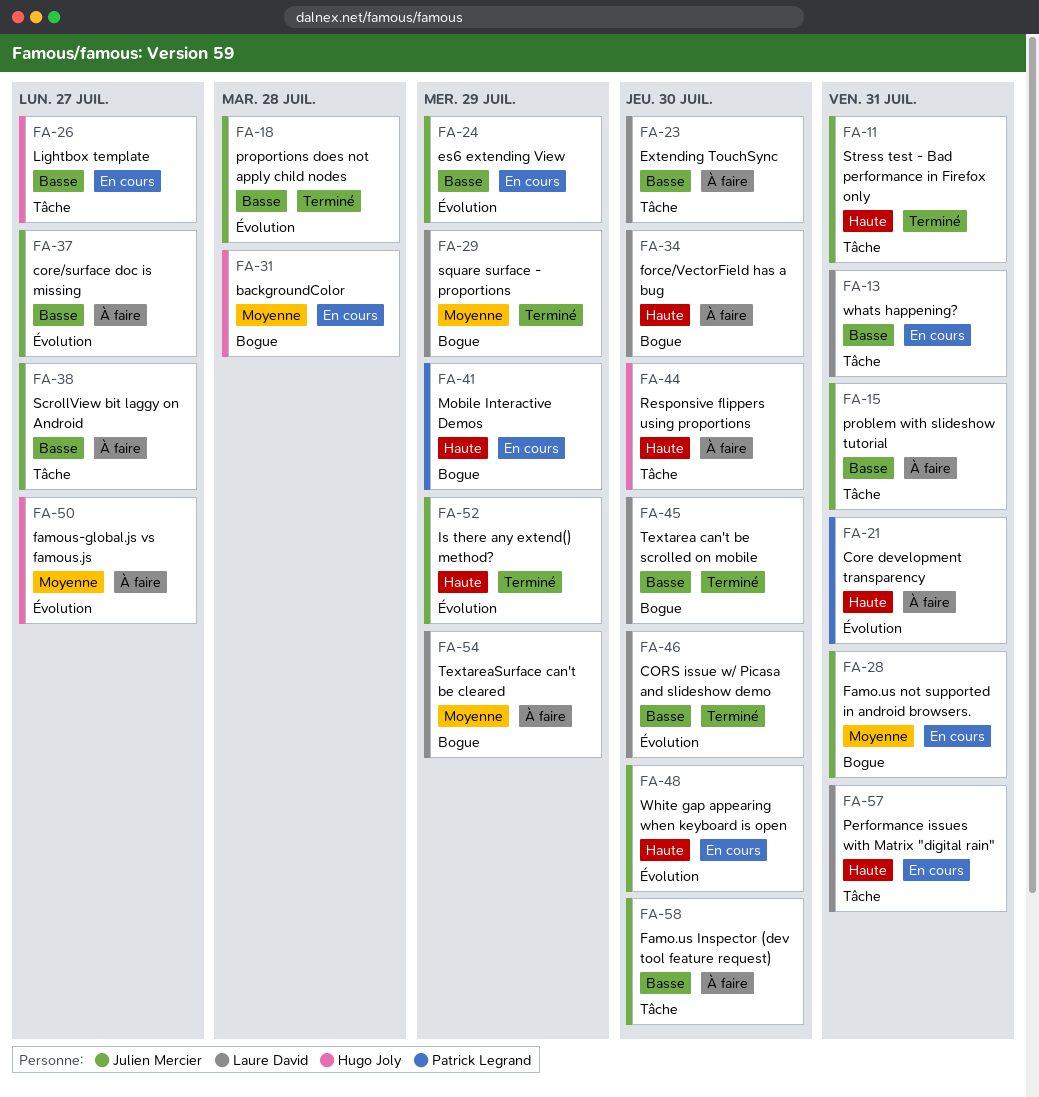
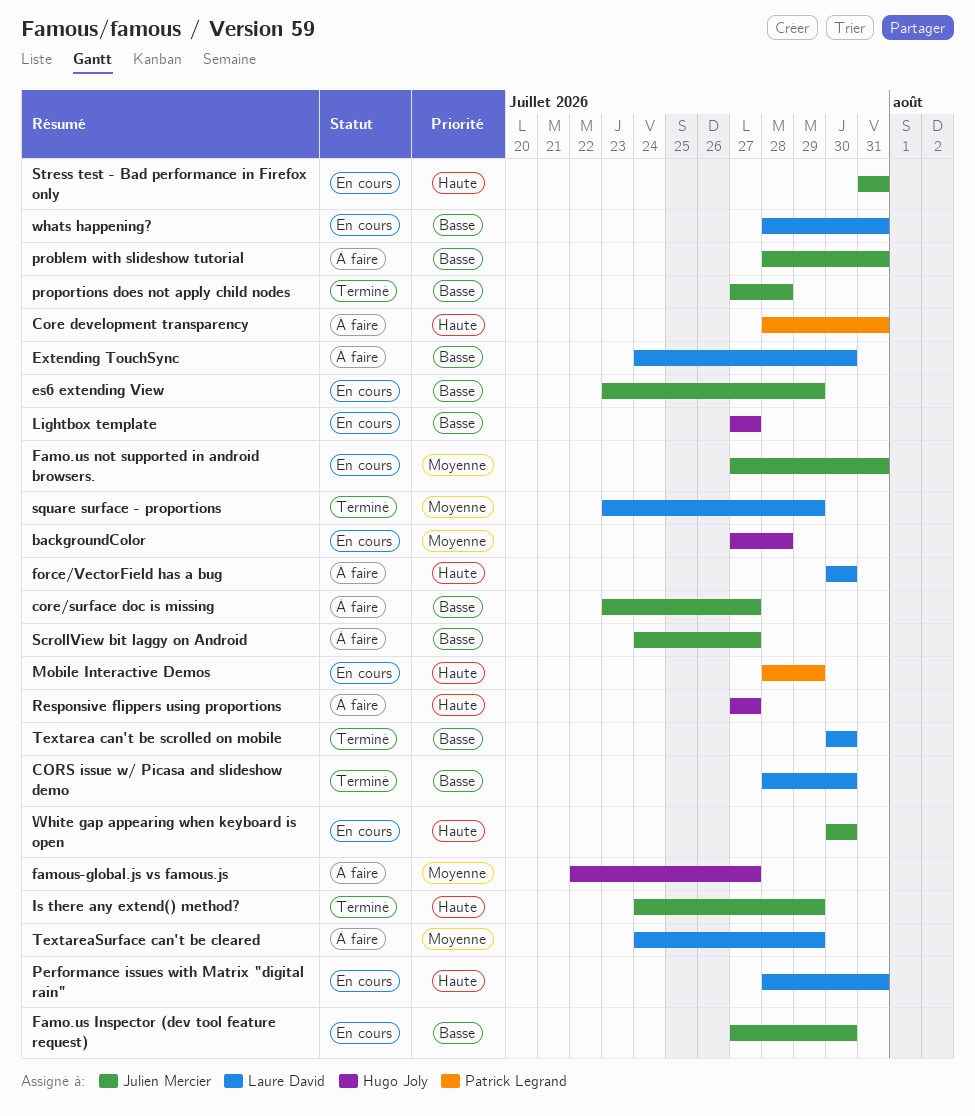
Famo.us Inspector (dev tool feature request), status: À faire -> En cours
Responsive flippers using proportions, due: Jul 30 -> Jul 27
Stress test - Bad performance in Firefox only, status: Terminé -> En cours

